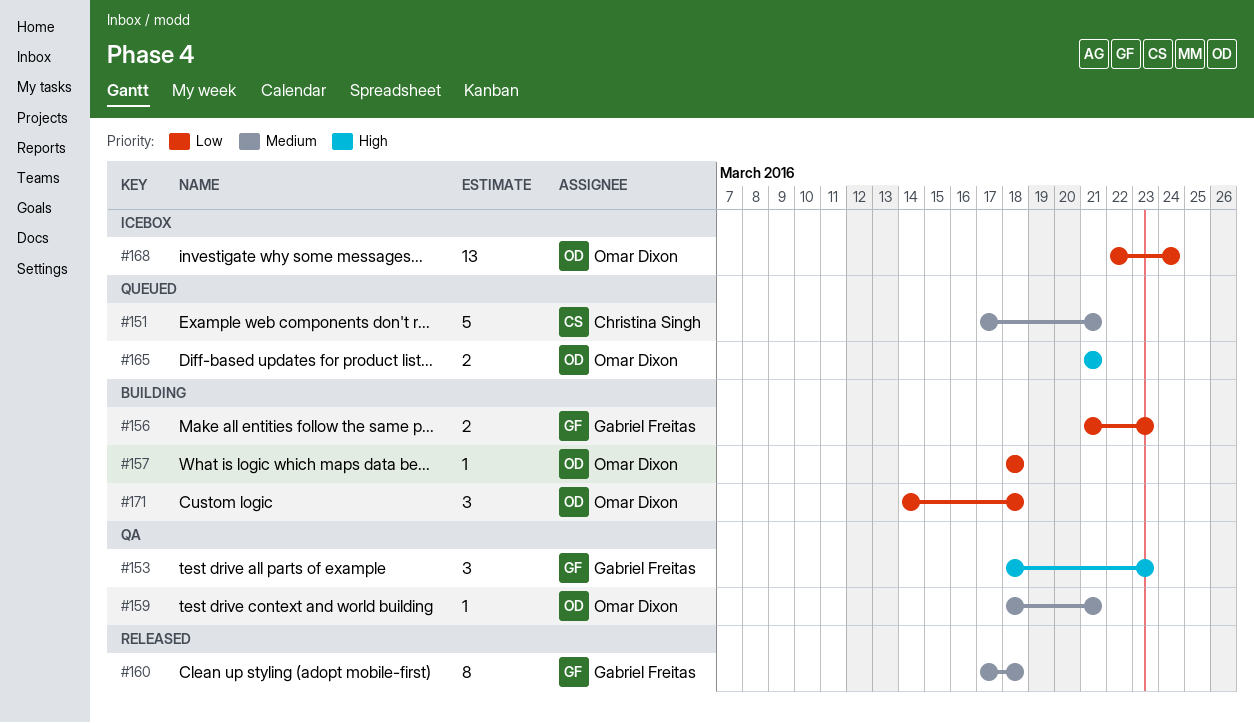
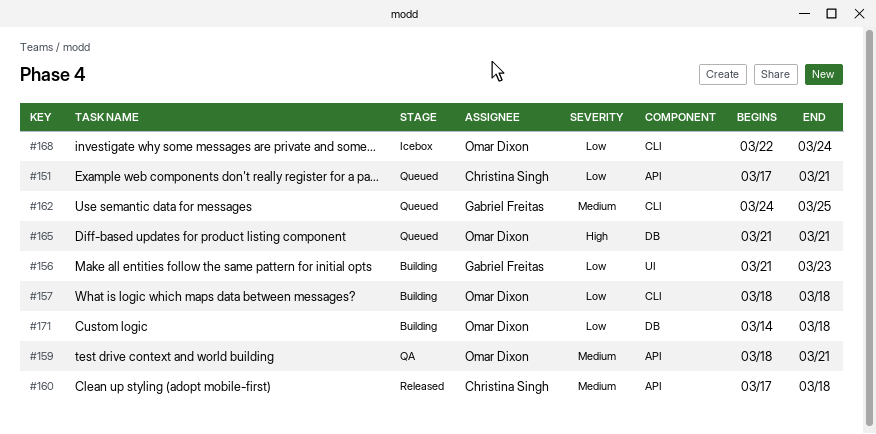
#151, priority: Medium -> Low
#153: present -> none
#160, owner: Gabriel Freitas -> Christina Singh
#162: none -> present

